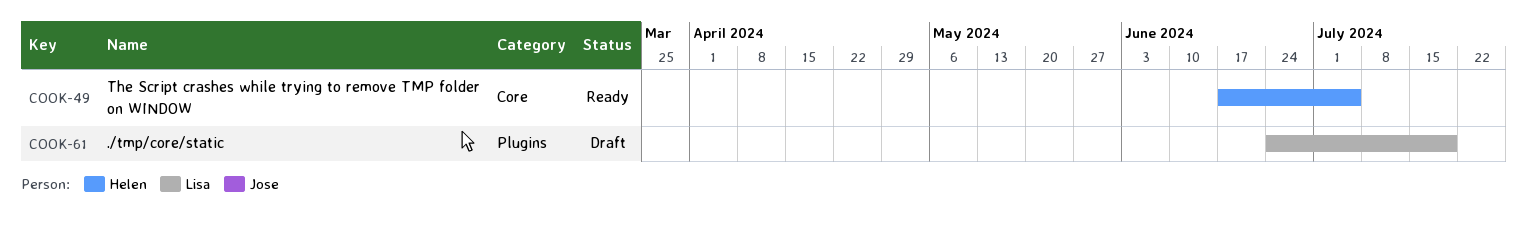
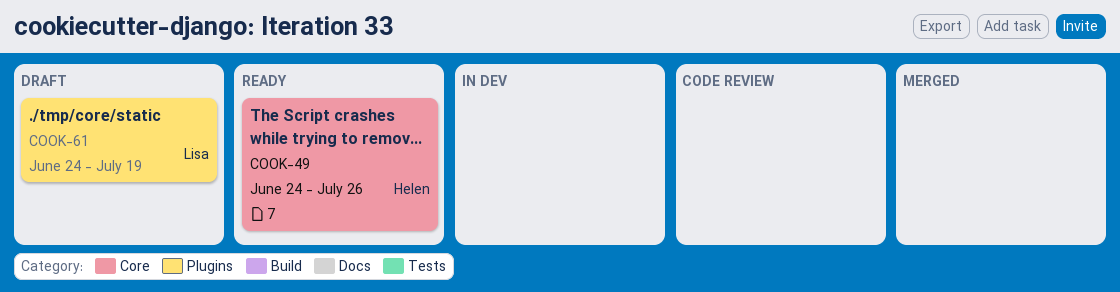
COOK-49, start: Jun 17 -> Jun 24
COOK-49, due: Jul 5 -> Jul 26

